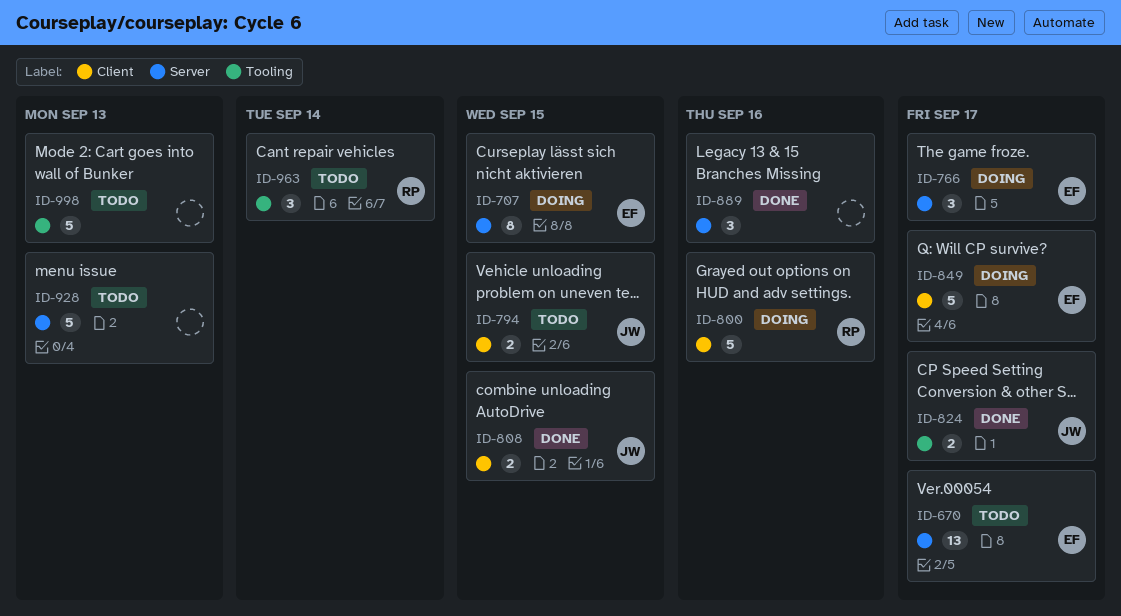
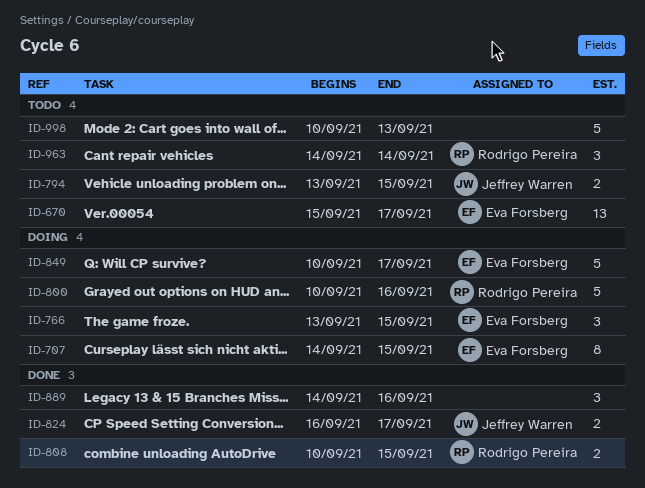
ID-766, due: Sep 17 -> Sep 15
ID-808, owner: Jeffrey Warren -> Rodrigo Pereira
ID-928: present -> none

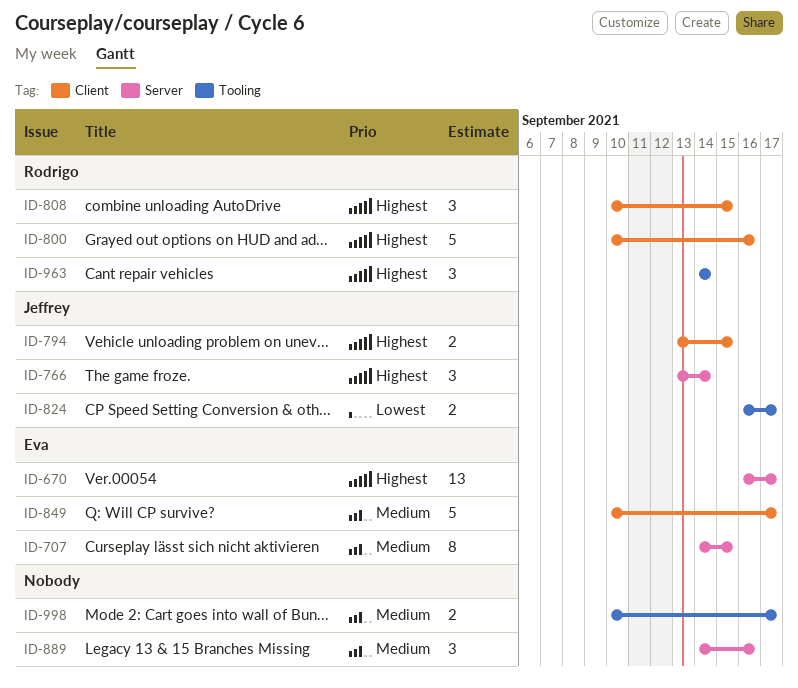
ID-670, start: Sep 15 -> Sep 16
ID-766, owner: Eva Forsberg -> Jeffrey Warren
ID-766, due: Sep 15 -> Sep 14
ID-808, estimate: 2 -> 3
ID-998, estimate: 5 -> 2
ID-998, due: Sep 13 -> Sep 17

